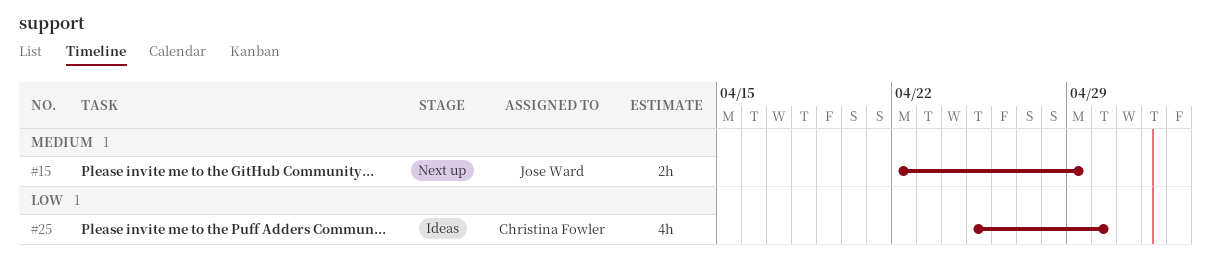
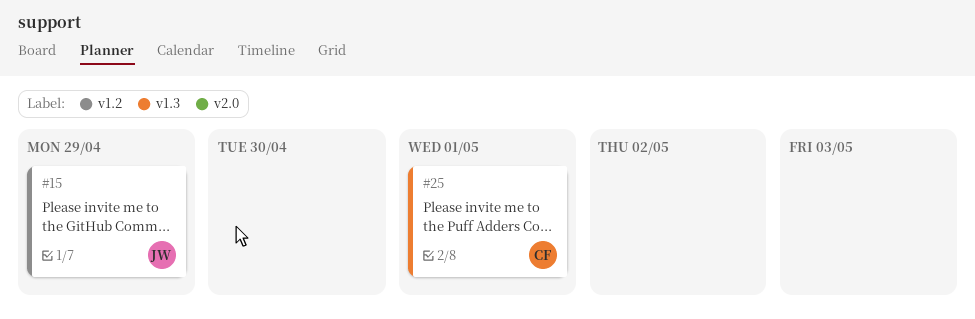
#25, due: Apr 30 -> May 1

